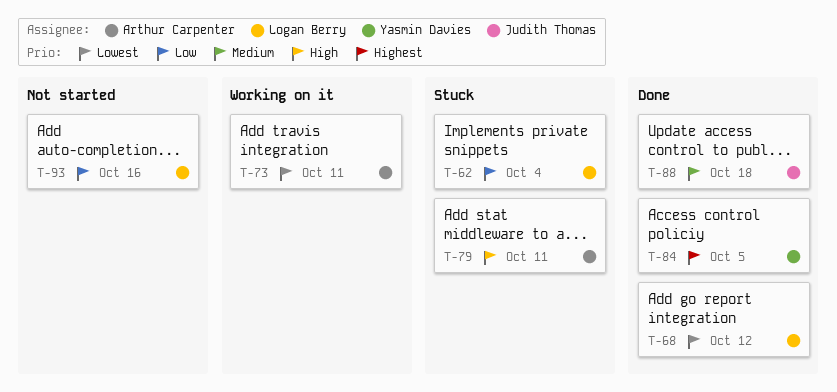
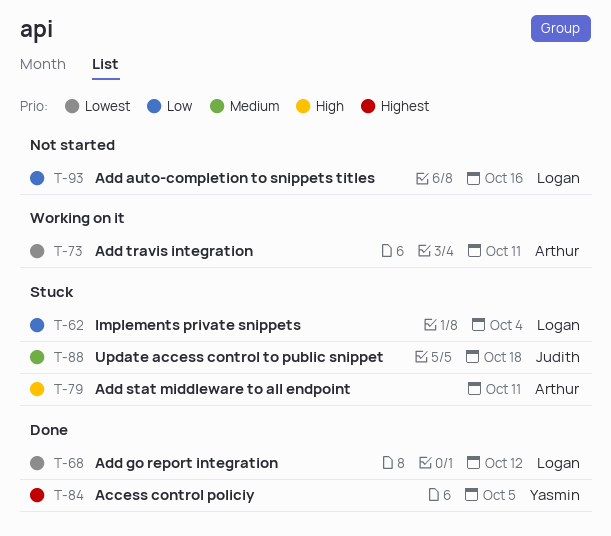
T-88, status: Done -> Stuck

